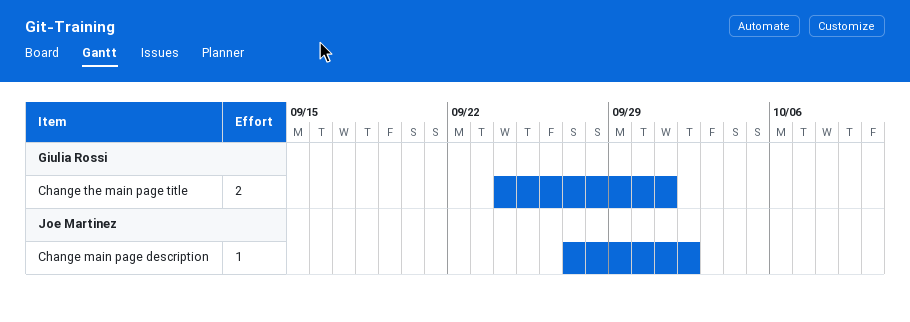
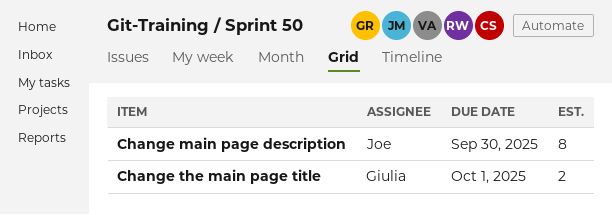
Change main page description, estimate: 1 -> 8
Change main page description, due: Oct 2 -> Sep 30

